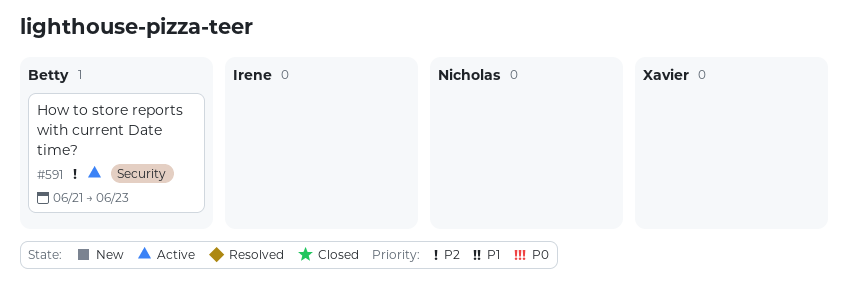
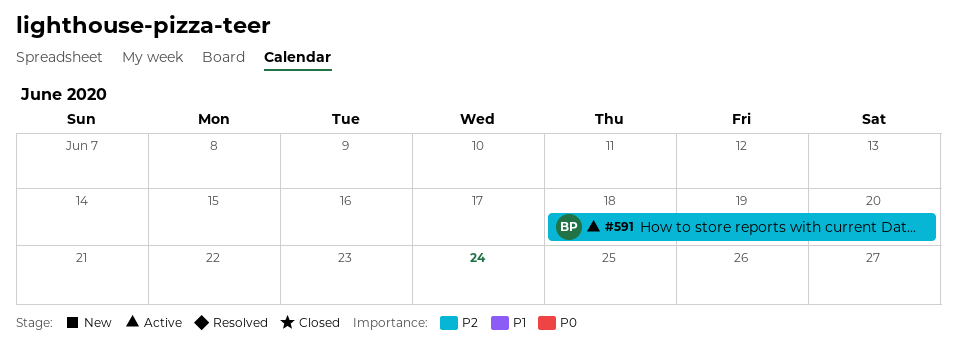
#591, start: Jun 21 -> Jun 18
#591, due: Jun 23 -> Jun 20

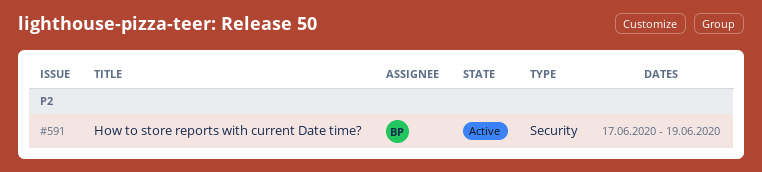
#591, start: Jun 18 -> Jun 17
#591, due: Jun 20 -> Jun 19

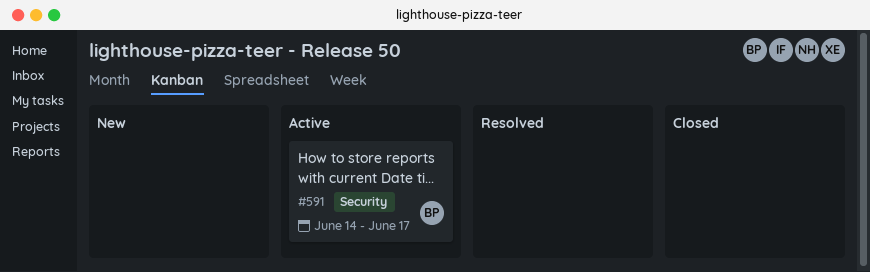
#591, start: Jun 17 -> Jun 14
#591, due: Jun 19 -> Jun 17

